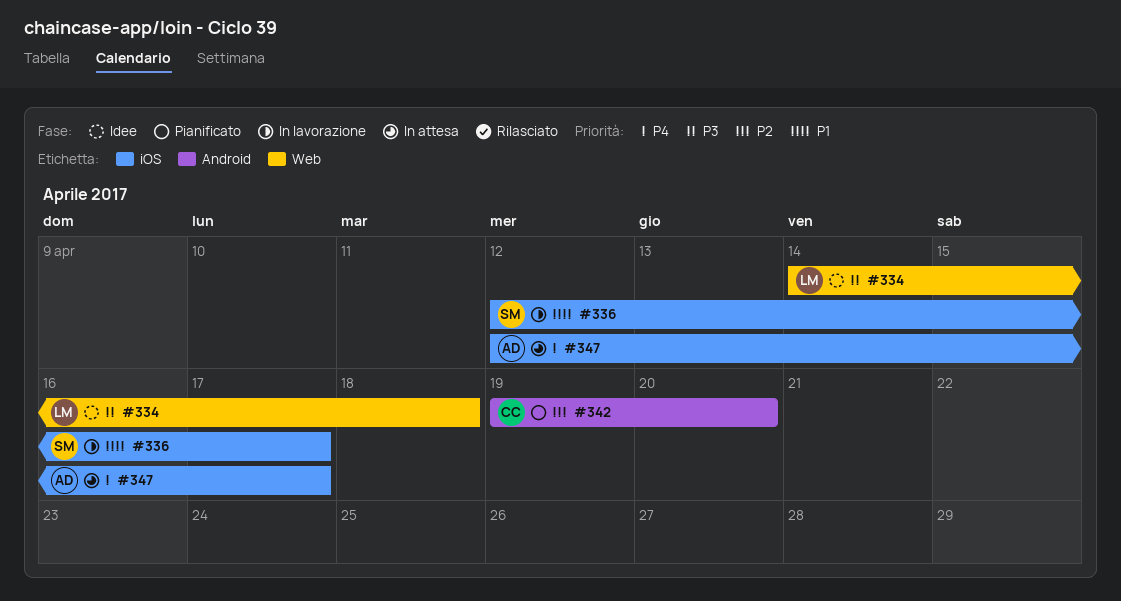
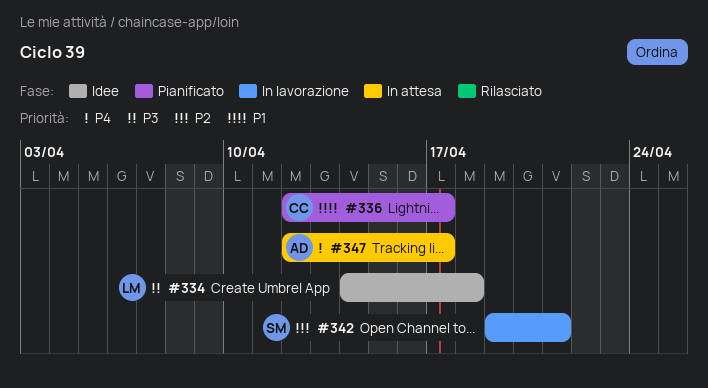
#336, status: In lavorazione -> Pianificato
#336, owner: SM -> CC
#342, status: Pianificato -> In lavorazione
#342, owner: CC -> SM
#342, due: Apr 20 -> Apr 21

